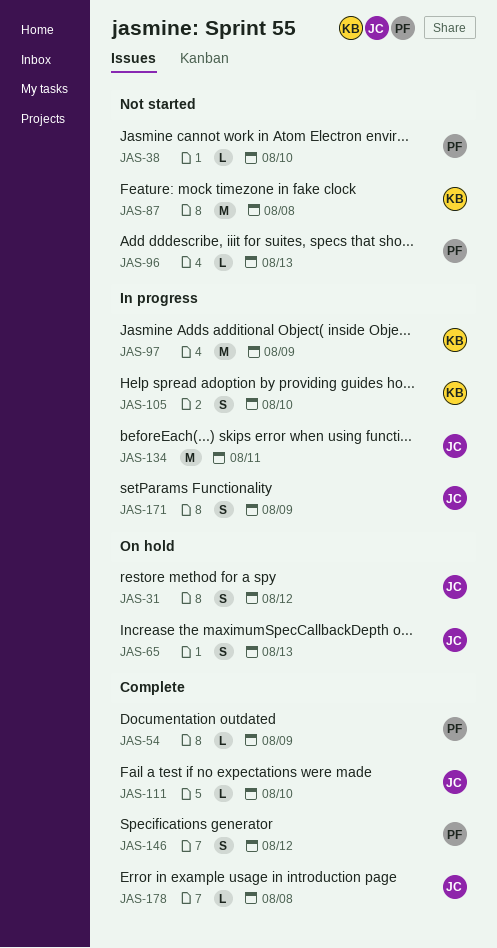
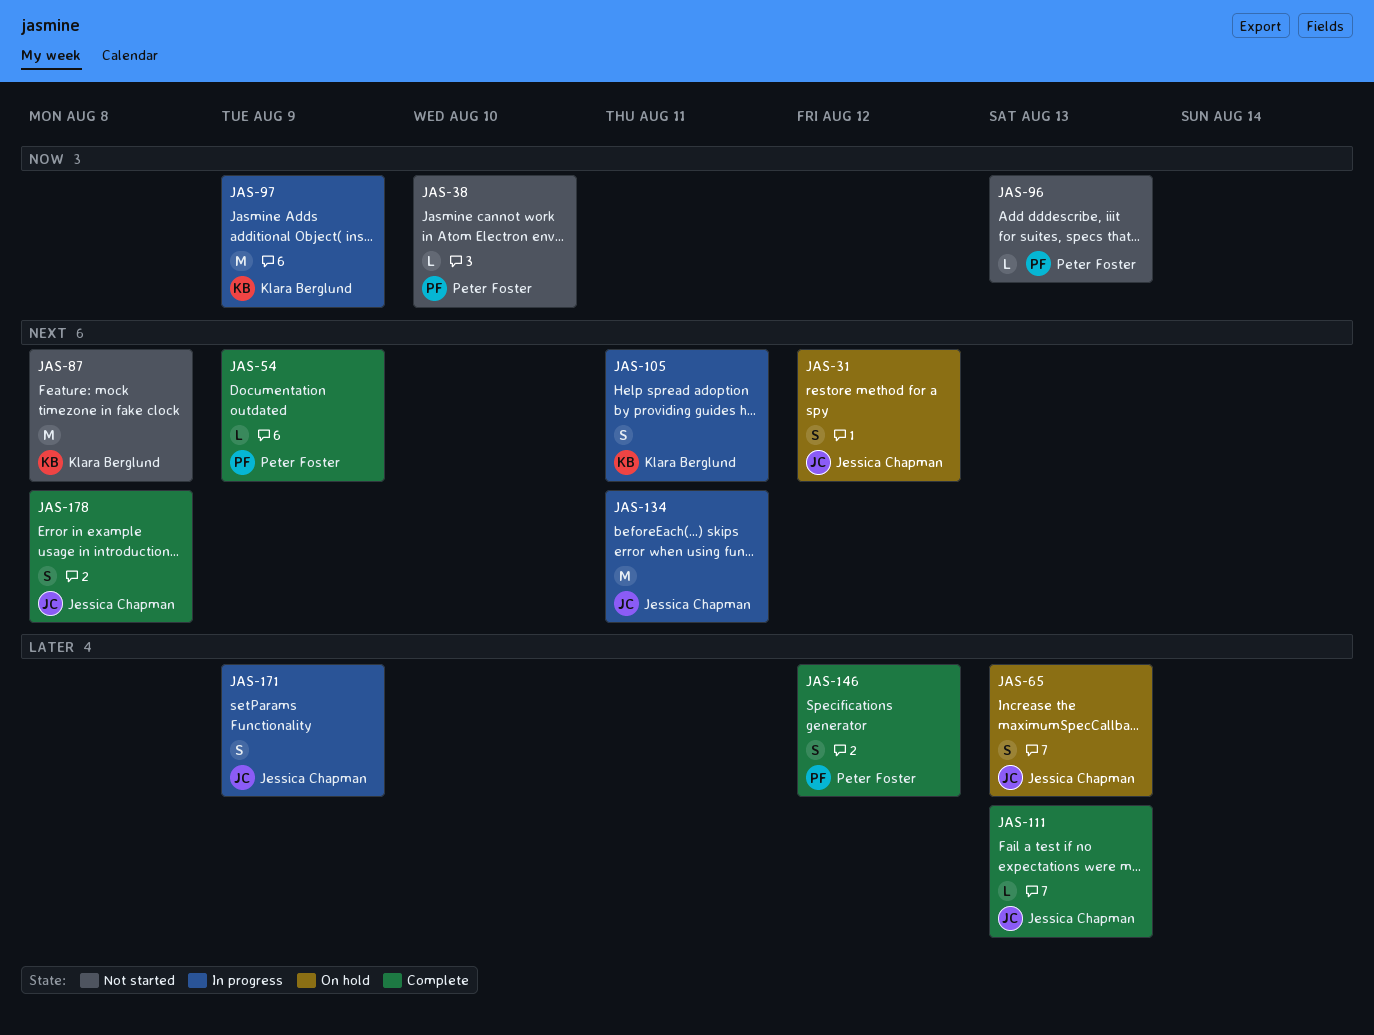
JAS-105, due: Aug 10 -> Aug 11
JAS-111, due: Aug 10 -> Aug 13
JAS-178, estimate: L -> S

